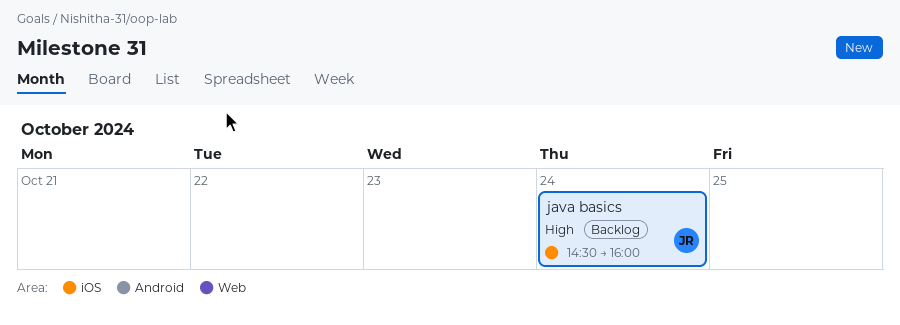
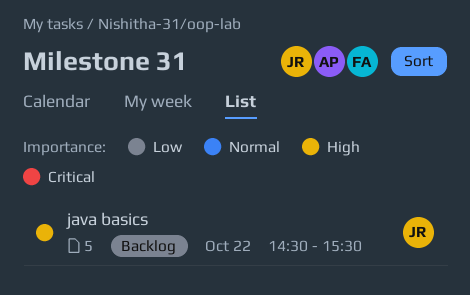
java basics, day: Oct 24 -> Oct 22
java basics, ends: 16:00 -> 15:30

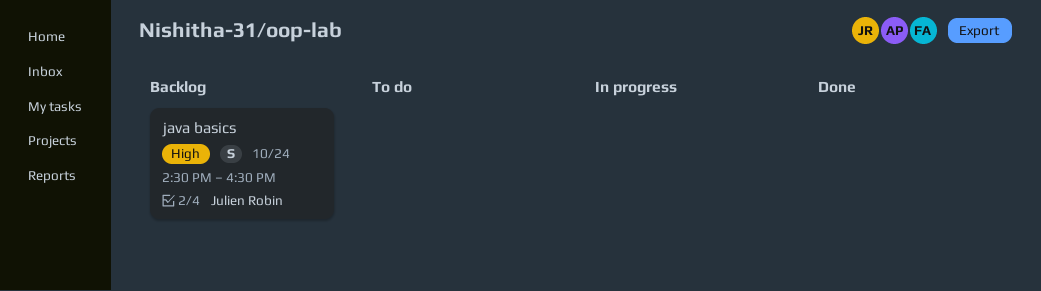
java basics, day: Oct 22 -> Oct 24
java basics, ends: 15:30 -> 16:30

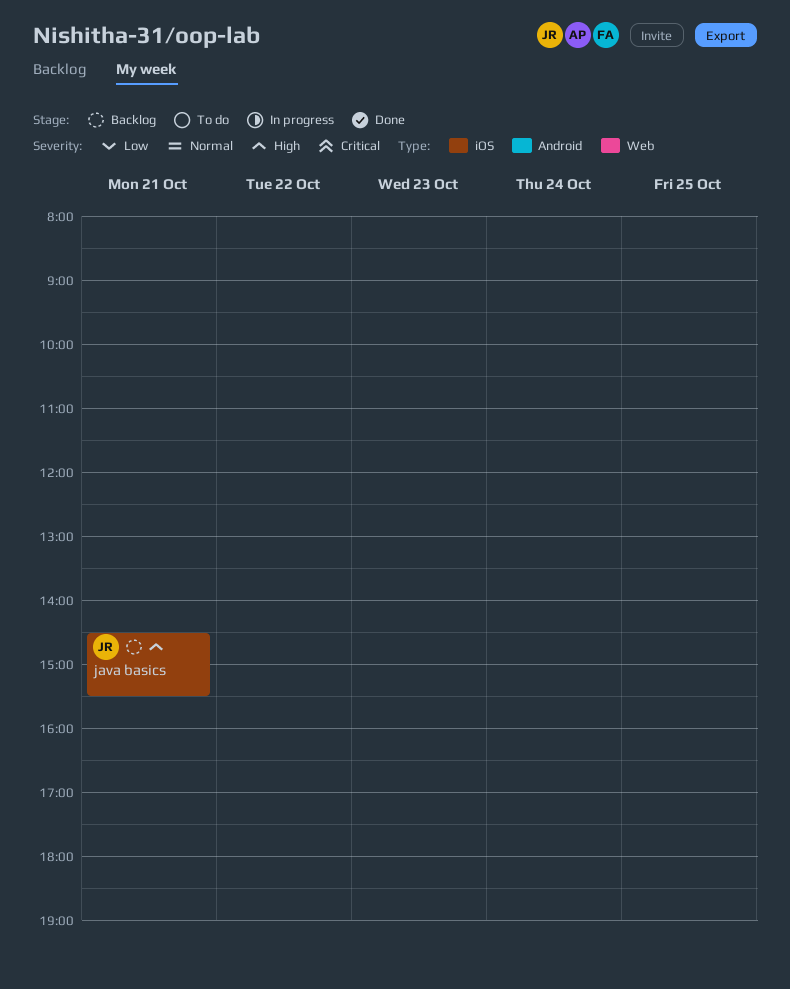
java basics, day: Oct 24 -> Oct 21
java basics, ends: 16:30 -> 15:30

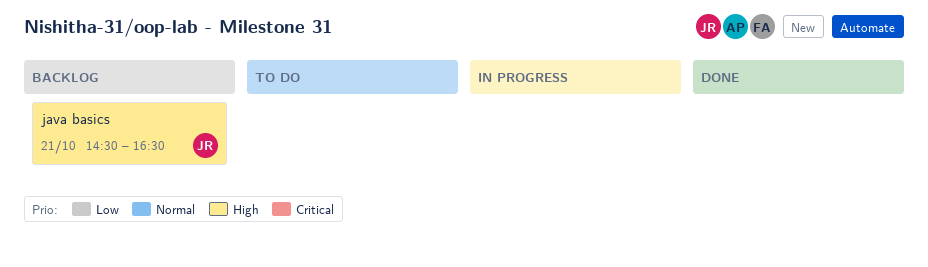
java basics, ends: 15:30 -> 16:30

